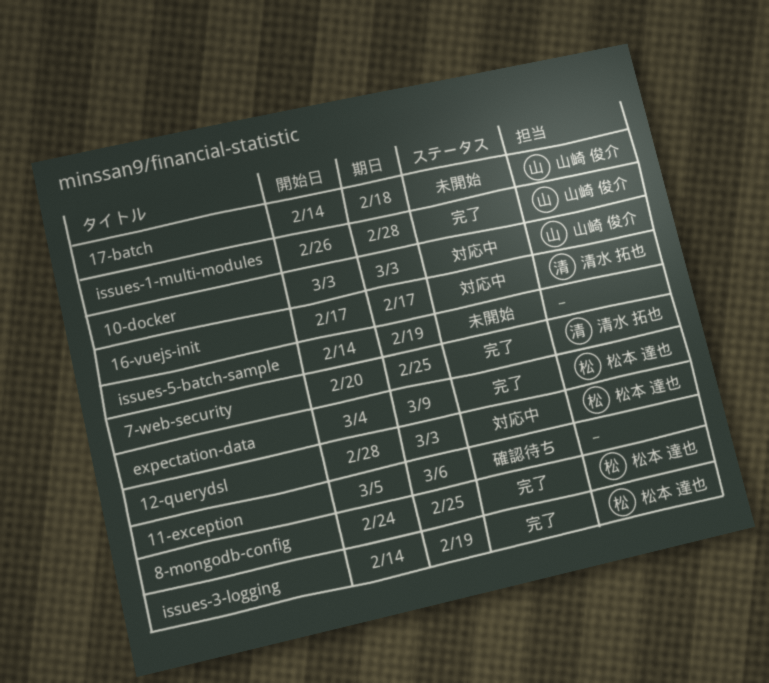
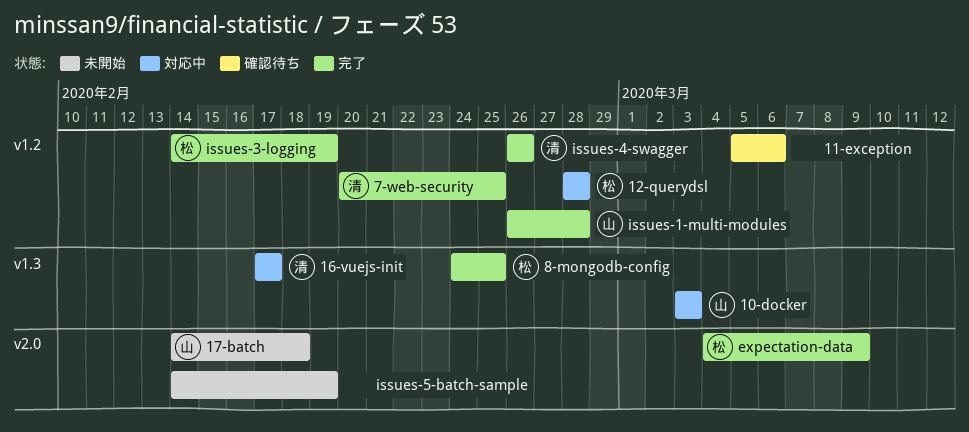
12-querydsl, due: Mar 3 -> Feb 28
issues-4-swagger: none -> present

